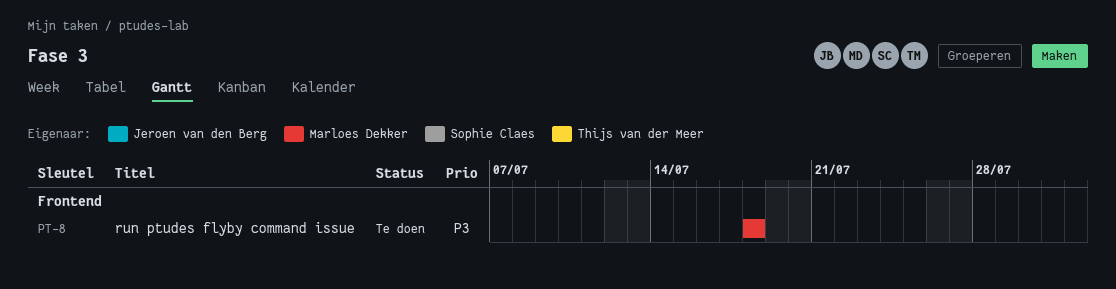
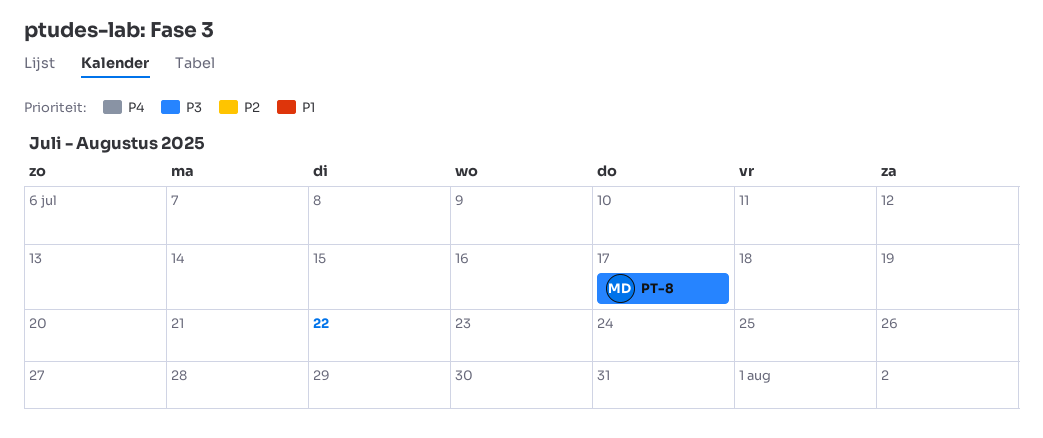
PT-8, start: Jul 18 -> Jul 17
PT-8, due: Jul 18 -> Jul 17

